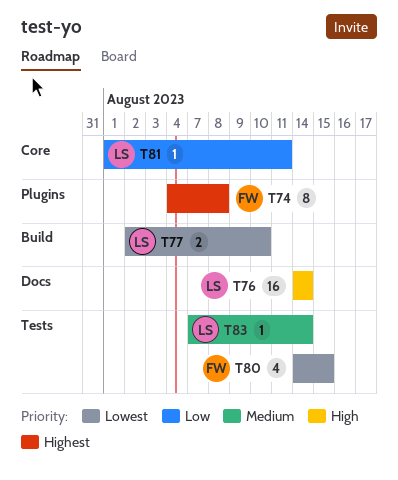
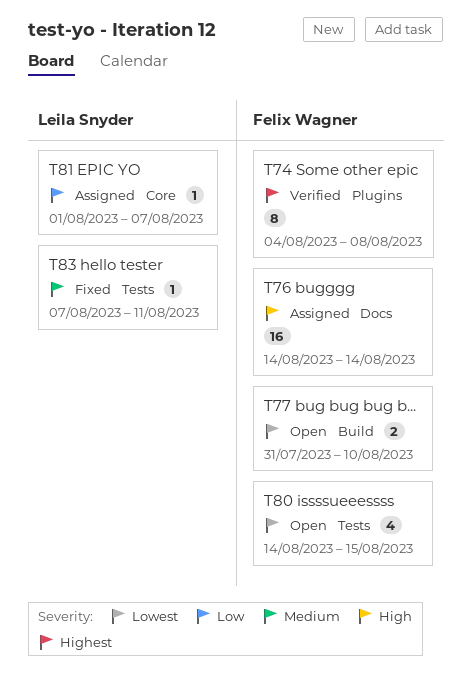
T76, owner: Leila Snyder -> Felix Wagner
T77, owner: Leila Snyder -> Felix Wagner
T77, start: Aug 2 -> Jul 31
T81, due: Aug 11 -> Aug 7
T83, due: Aug 14 -> Aug 11

